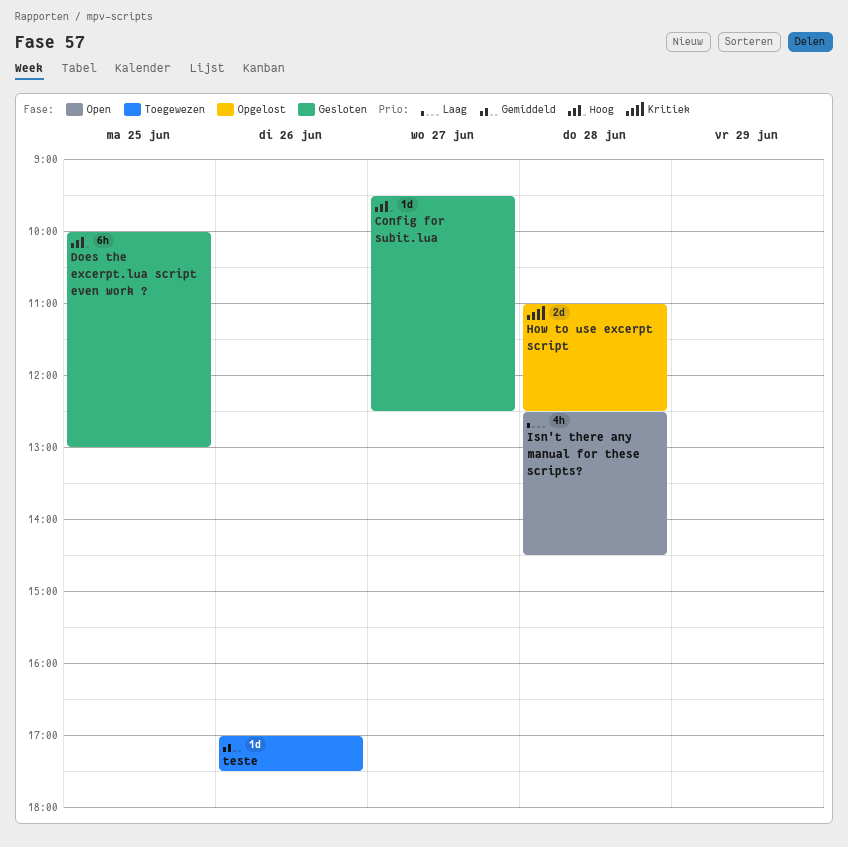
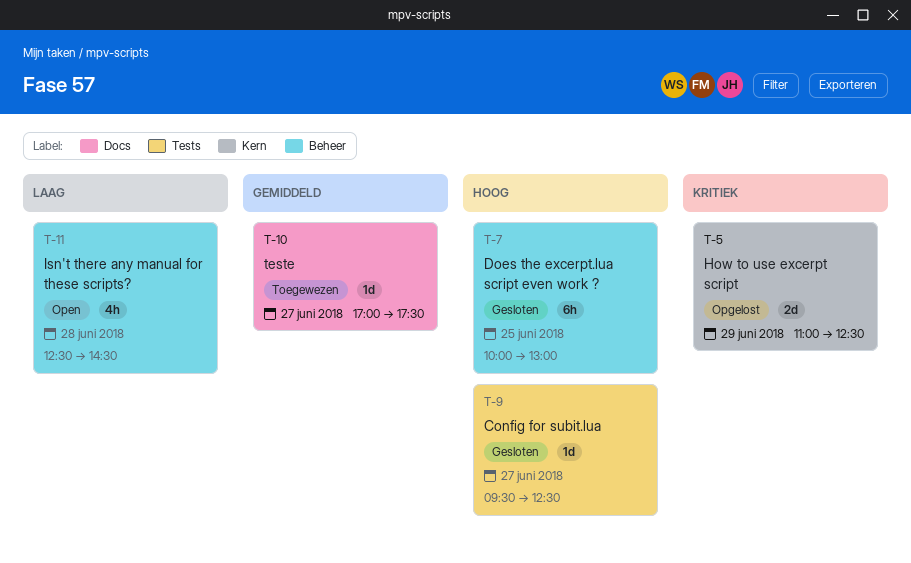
How to use excerpt script, day: Jun 28 -> Jun 29
teste, day: Jun 26 -> Jun 27

